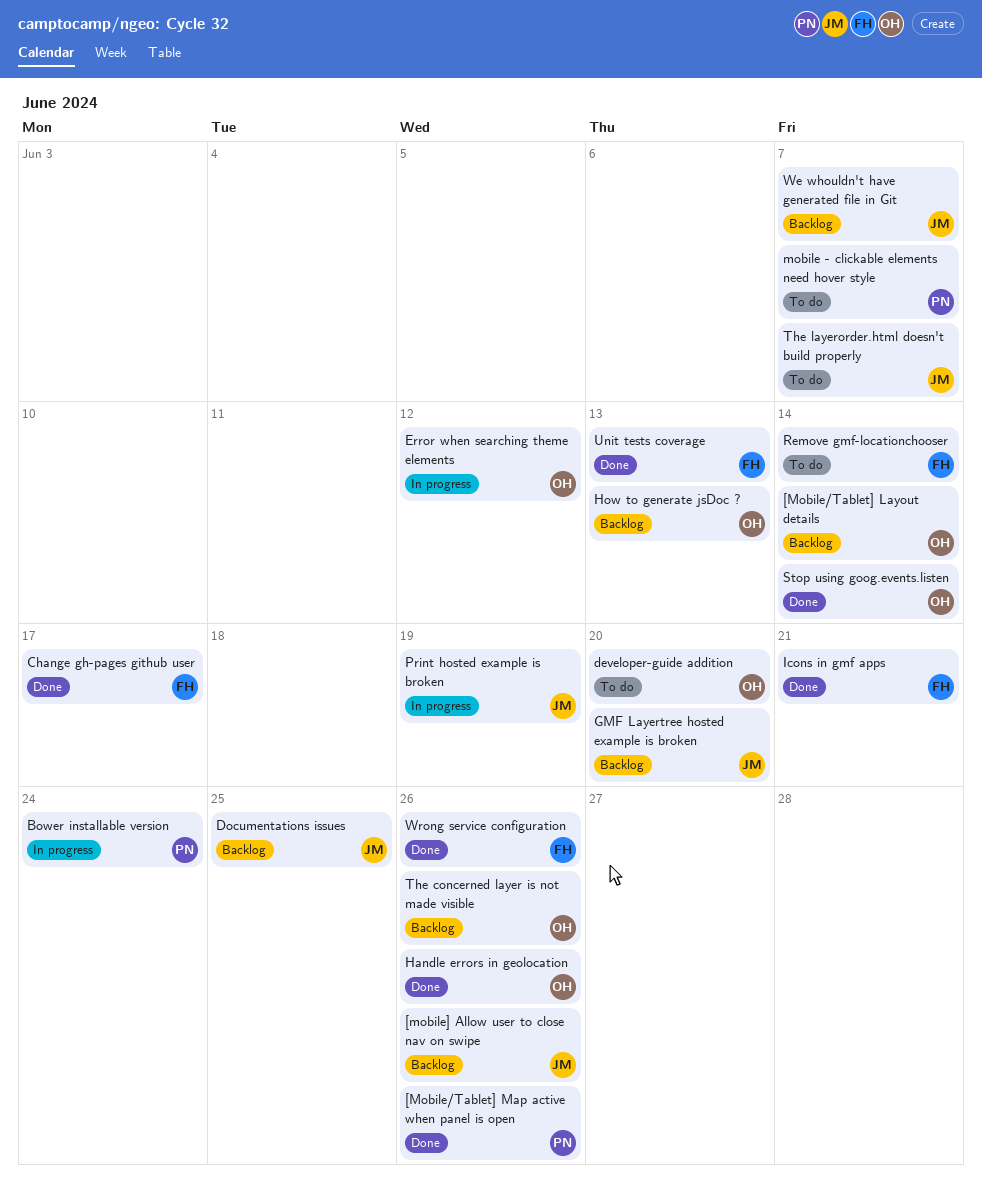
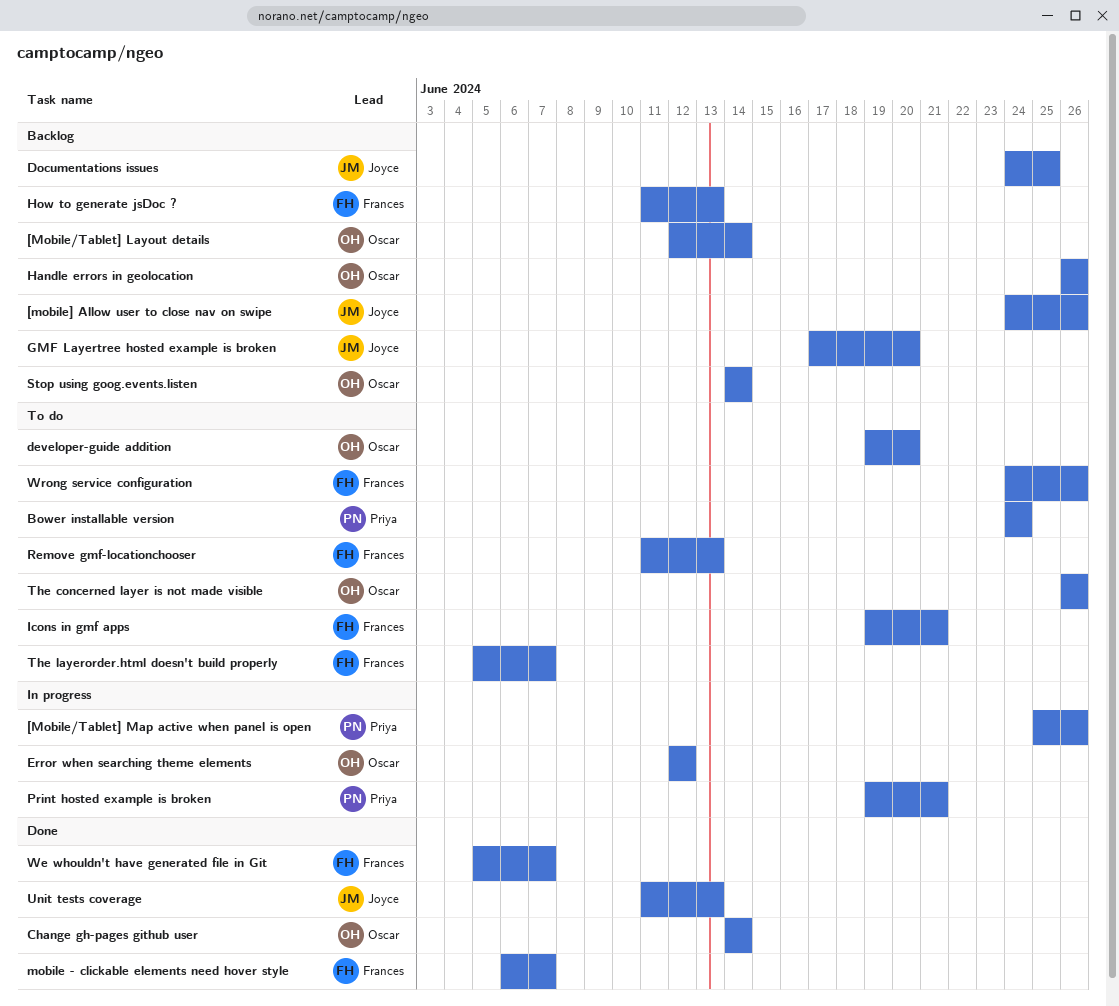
[Mobile/Tablet] Map active when panel is open, status: Done -> In progress
Bower installable version, status: In progress -> To do
Change gh-pages github user, owner: Frances -> Oscar
Change gh-pages github user, due: Jun 17 -> Jun 14
Handle errors in geolocation, status: Done -> Backlog
How to generate jsDoc ?, owner: Oscar -> Frances
Icons in gmf apps, status: Done -> To do
mobile - clickable elements need hover style, status: To do -> Done
mobile - clickable elements need hover style, owner: Priya -> Frances
Print hosted example is broken, owner: Joyce -> Priya
Print hosted example is broken, due: Jun 19 -> Jun 21
Remove gmf-locationchooser, due: Jun 14 -> Jun 13
Stop using goog.events.listen, status: Done -> Backlog
The concerned layer is not made visible, status: Backlog -> To do
The layerorder.html doesn't build properly, owner: Joyce -> Frances
Unit tests coverage, owner: Frances -> Joyce
We whouldn't have generated file in Git, status: Backlog -> Done
We whouldn't have generated file in Git, owner: Joyce -> Frances
Wrong service configuration, status: Done -> To do

